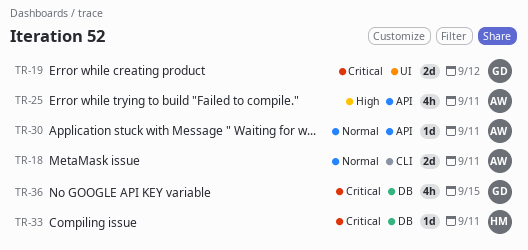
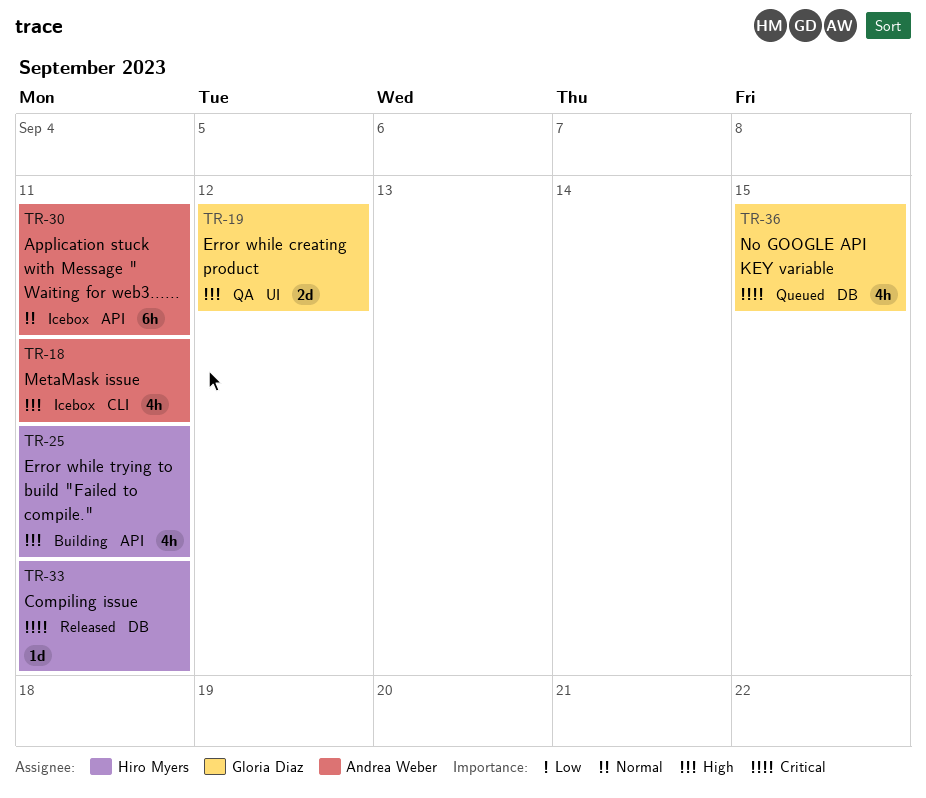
TR-18, priority: Normal -> High
TR-18, estimate: 2d -> 4h
TR-19, priority: Critical -> High
TR-25, owner: Andrea Weber -> Hiro Myers
TR-30, estimate: 1d -> 6h

